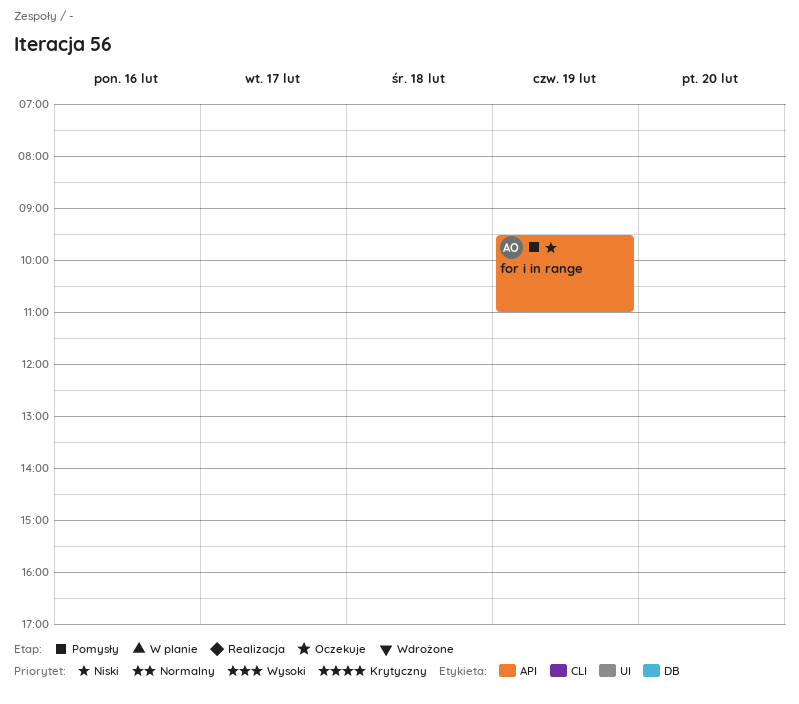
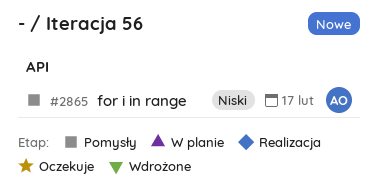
for i in range, day: Feb 19 -> Feb 17

